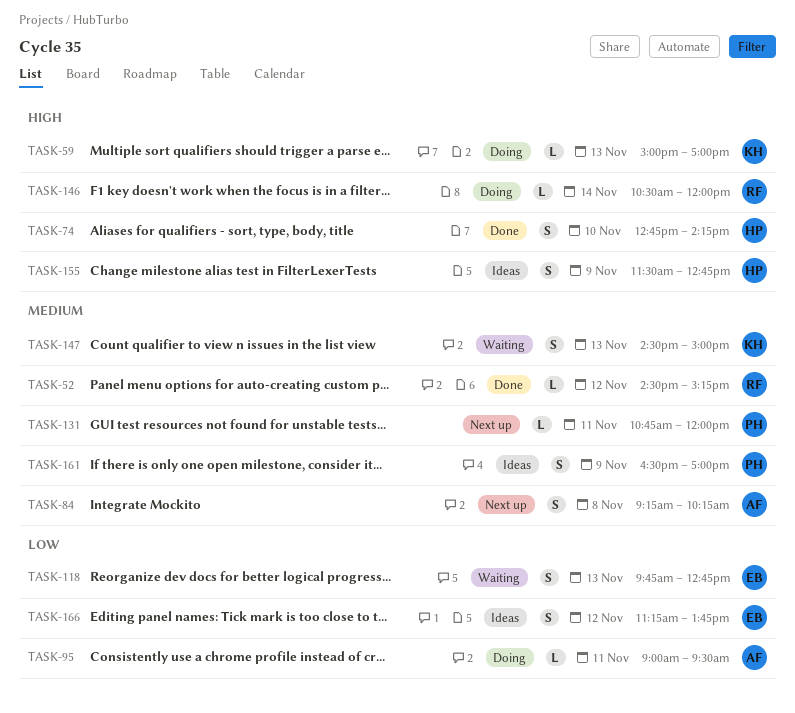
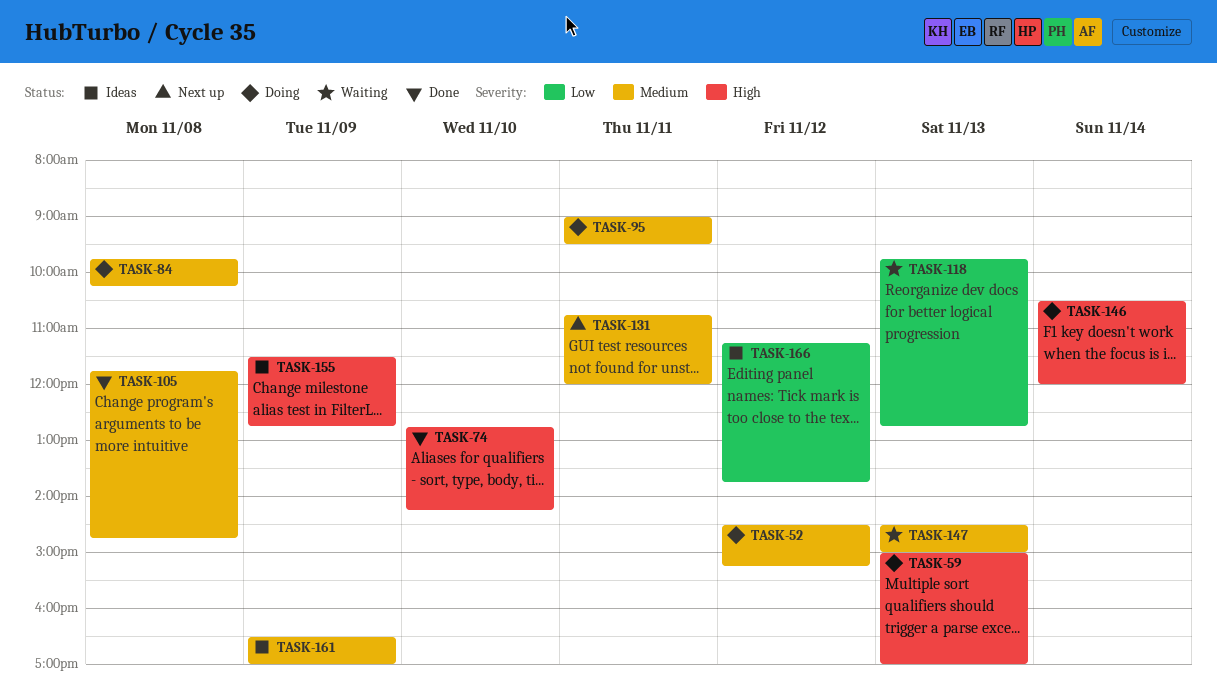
TASK-52, status: Done -> Doing
TASK-84, status: Next up -> Doing
TASK-84, begins: 09:15 -> 09:45
TASK-95, priority: Low -> Medium
TASK-105: none -> present

